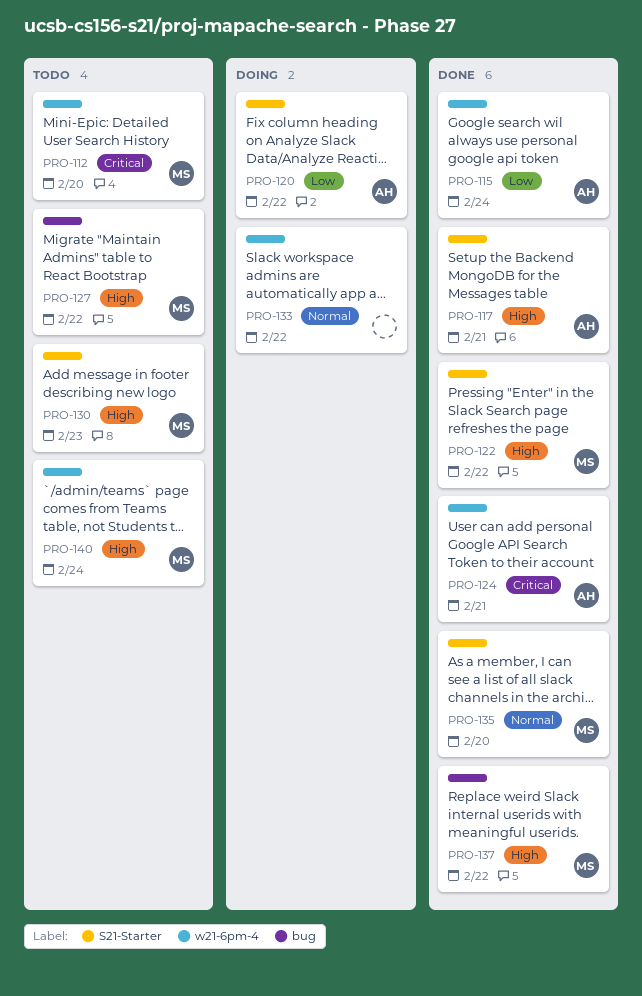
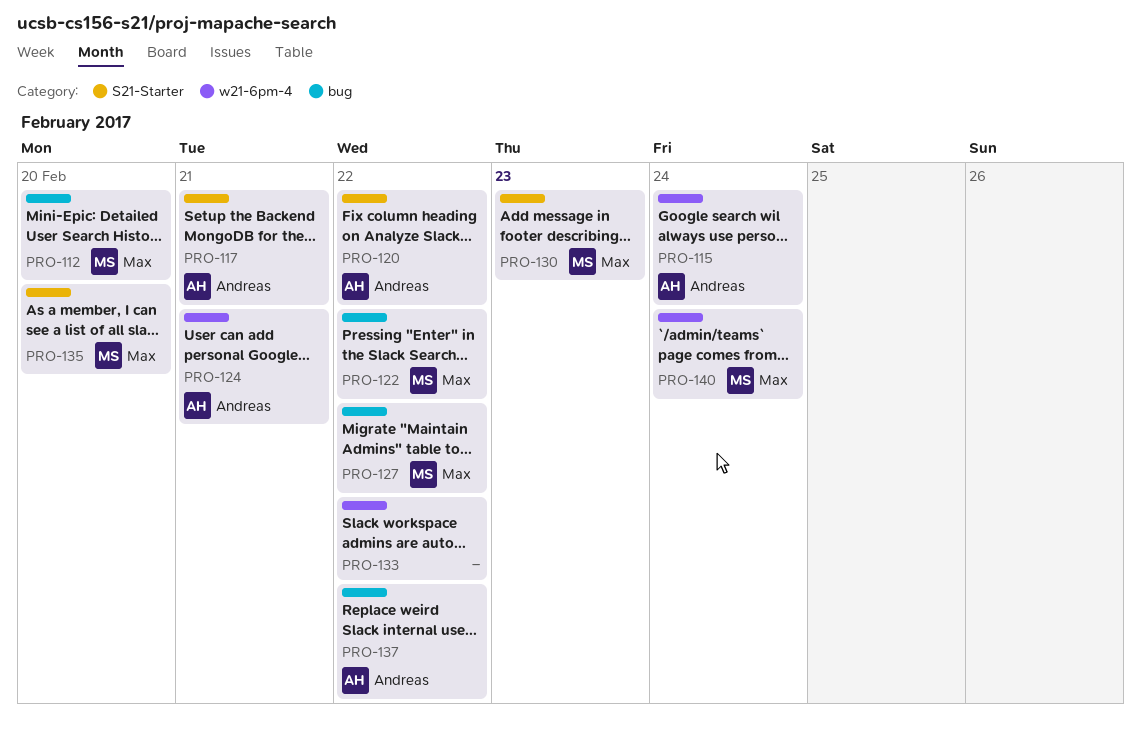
PRO-112, label: w21-6pm-4 -> bug
PRO-122, label: S21-Starter -> bug
PRO-137, owner: Max -> Andreas

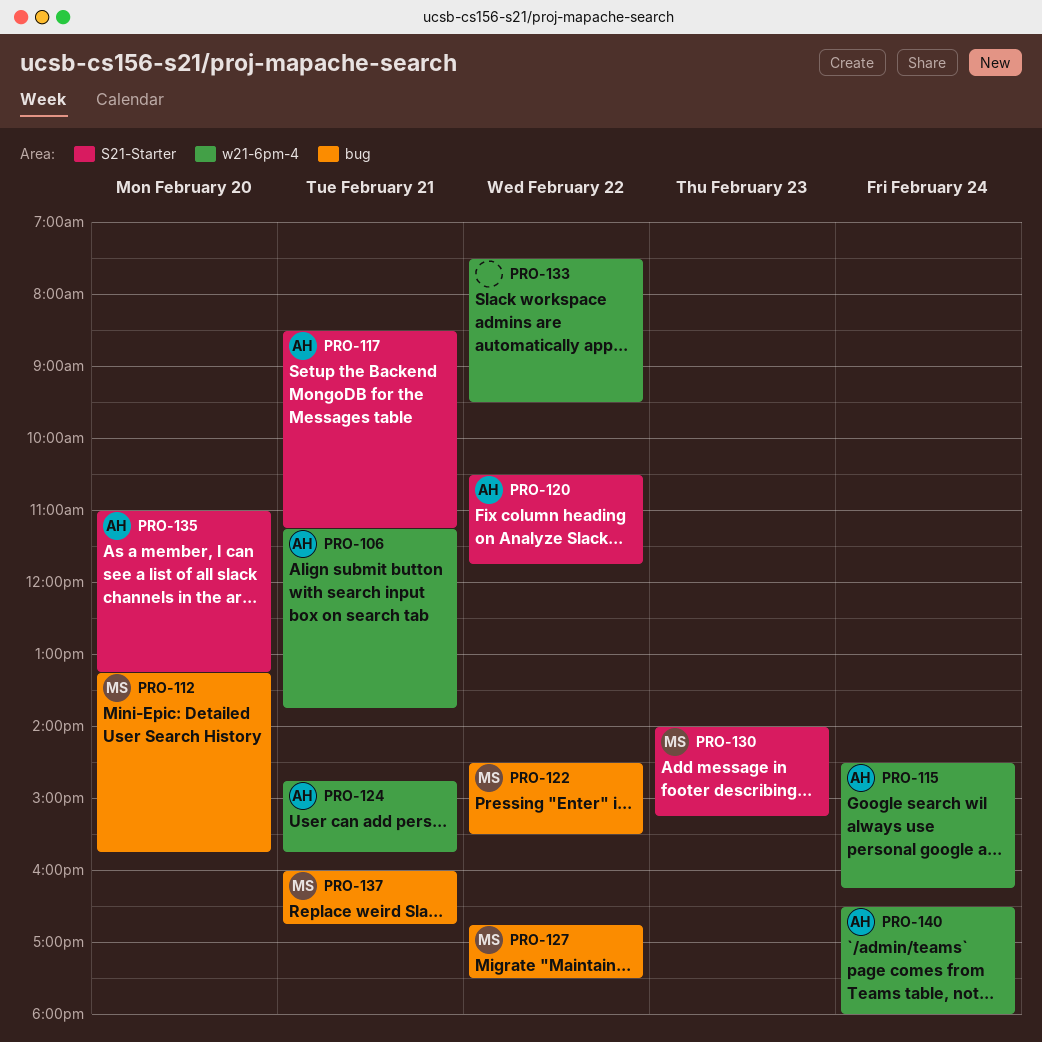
PRO-106: none -> present
PRO-135, owner: Max -> Andreas
PRO-137, owner: Andreas -> Max
PRO-137, day: Feb 22 -> Feb 21
PRO-140, owner: Max -> Andreas

